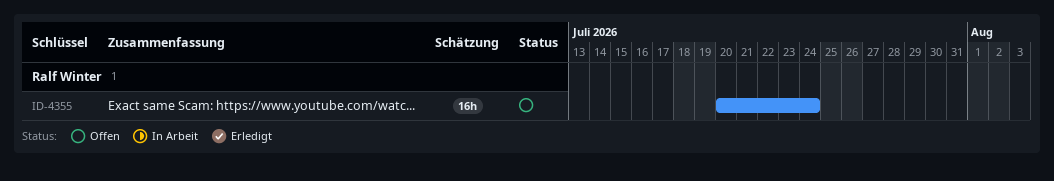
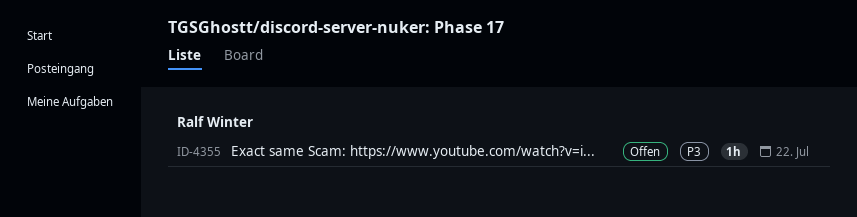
ID-4355, estimate: 16h -> 1h
ID-4355, due: Jul 24 -> Jul 22

